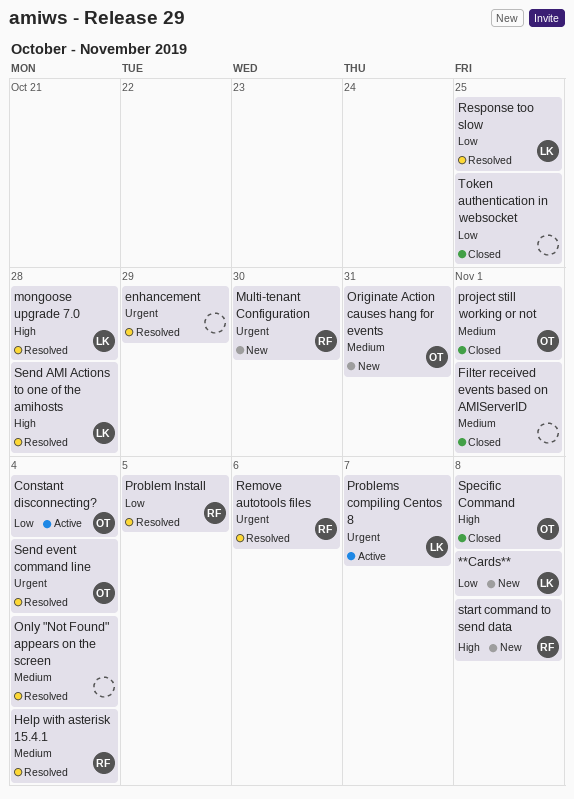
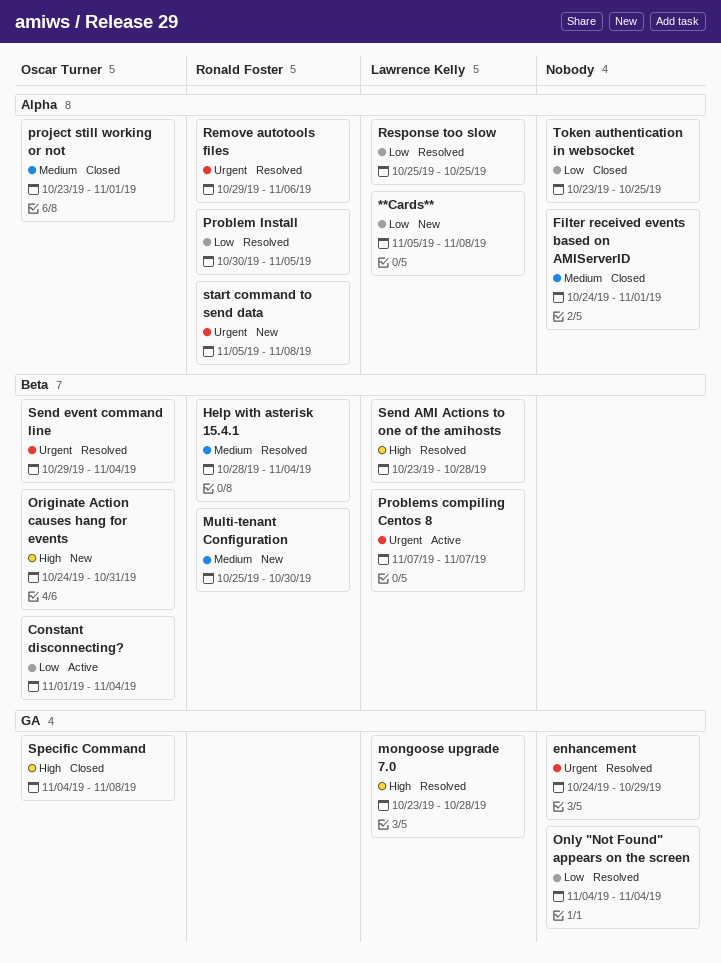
Multi-tenant Configuration, priority: Urgent -> Medium
Only "Not Found" appears on the screen, priority: Medium -> Low
Originate Action causes hang for events, priority: Medium -> High
start command to send data, priority: High -> Urgent

